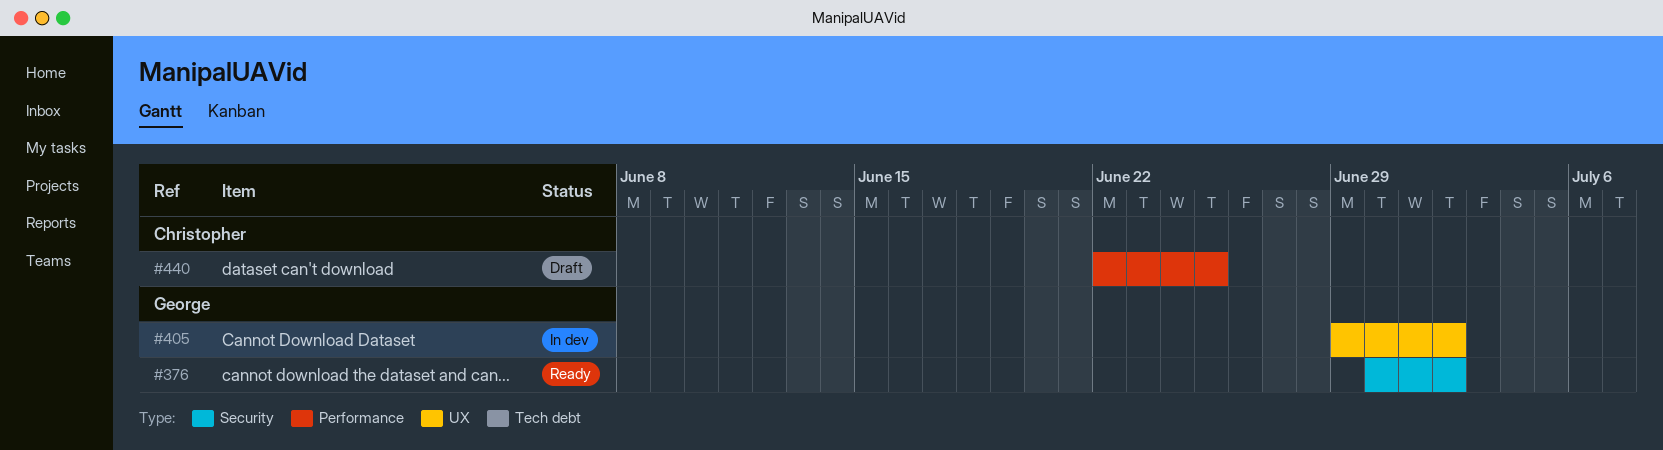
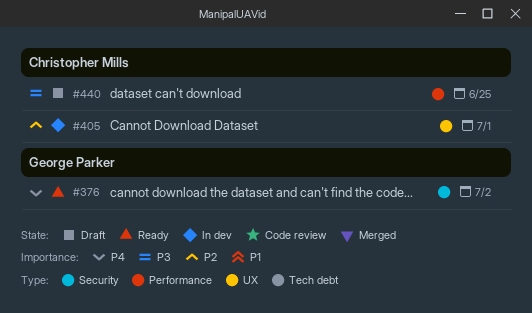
#405, owner: George Parker -> Christopher Mills
#405, due: Jul 2 -> Jul 1

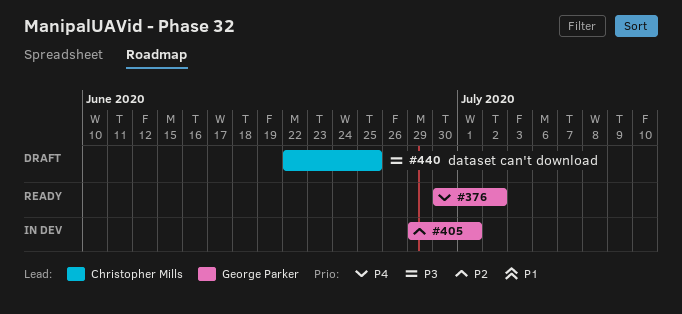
#405, owner: Christopher Mills -> George Parker

